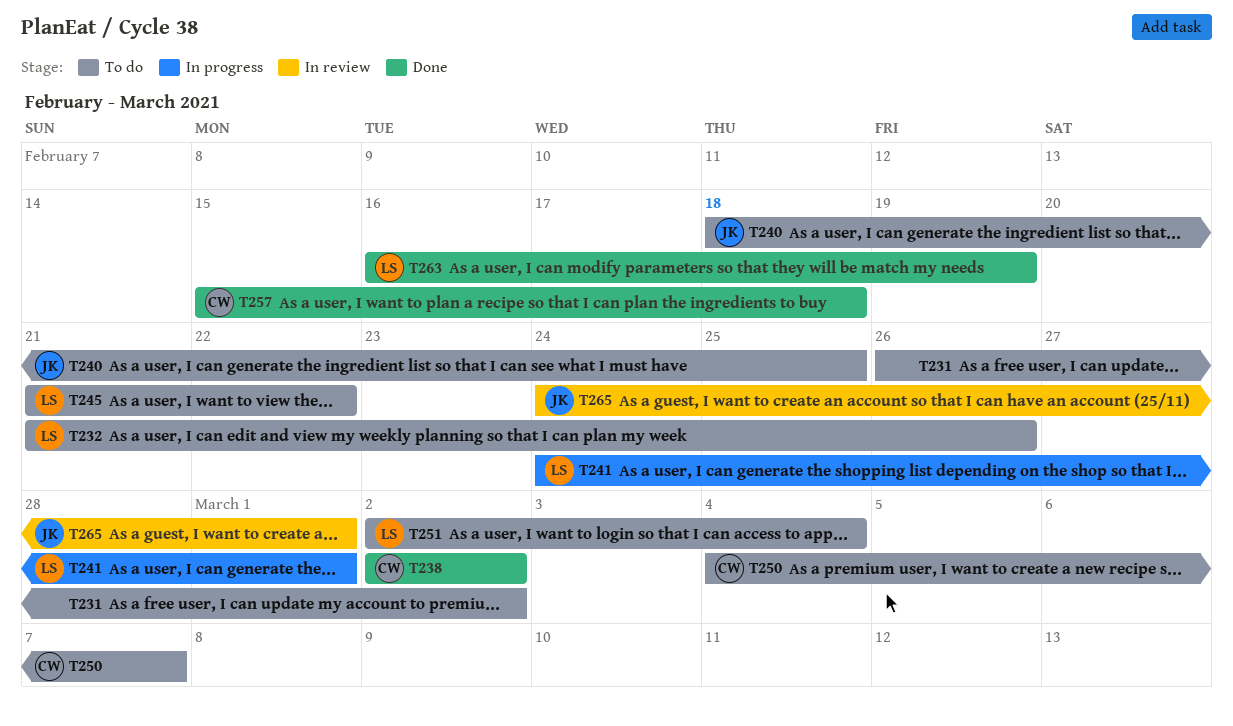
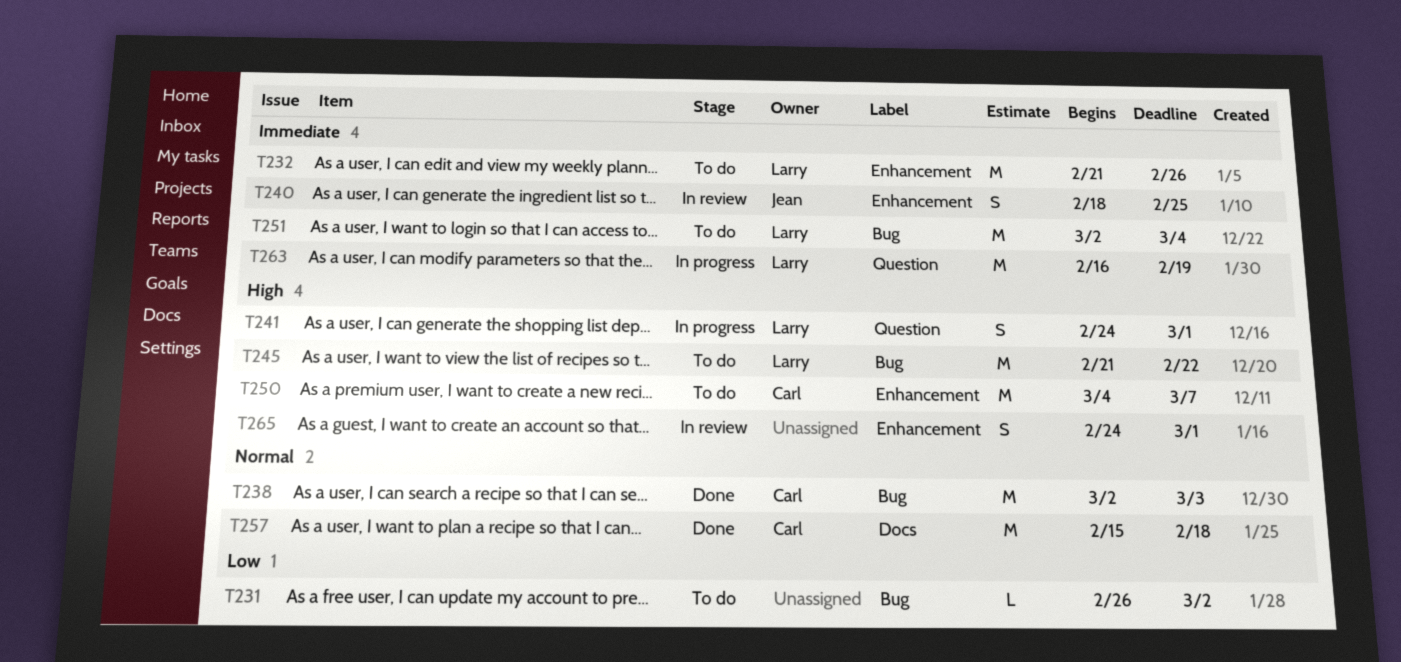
T238, due: Mar 2 -> Mar 3
T240, status: To do -> In review
T263, status: Done -> In progress
T265, owner: Jean -> none

